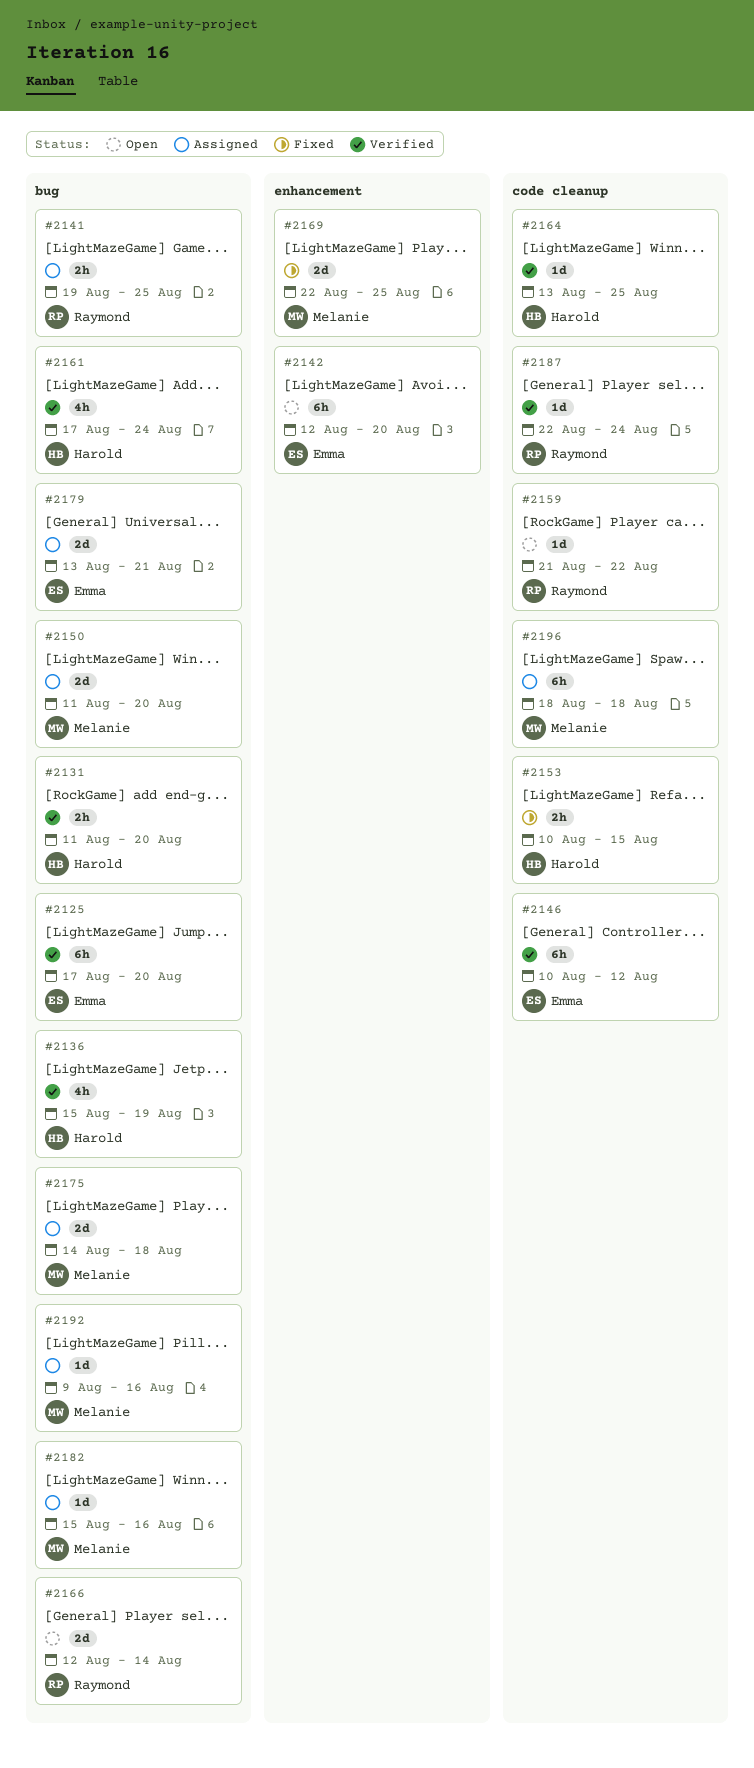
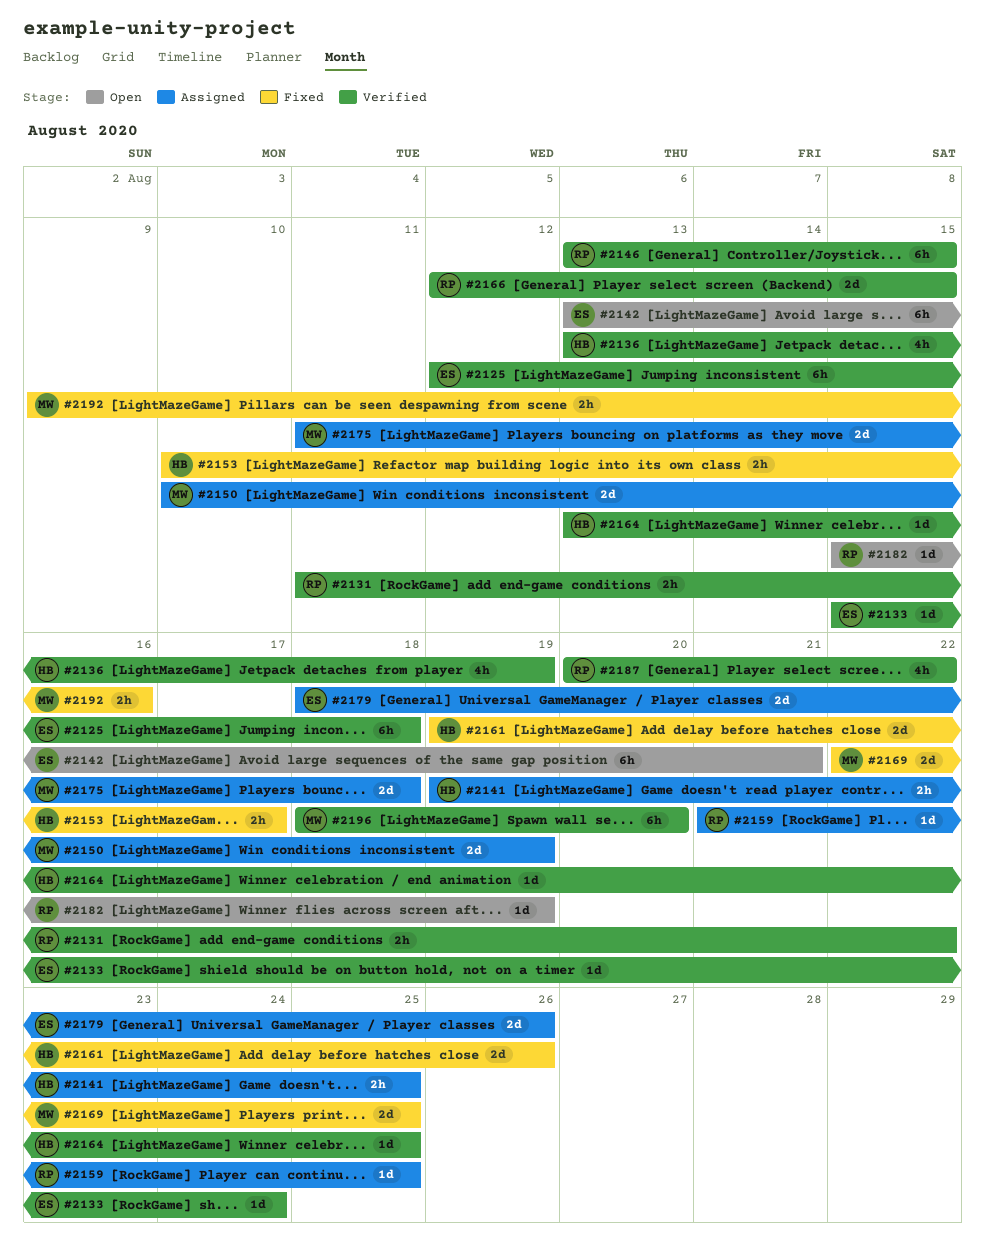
#2125, start: Aug 17 -> Aug 12
#2125, due: Aug 20 -> Aug 18
#2131, owner: Harold -> Raymond
#2131, due: Aug 20 -> Aug 22
#2133: none -> present
#2136, start: Aug 15 -> Aug 13
#2141, owner: Raymond -> Harold
#2142, start: Aug 12 -> Aug 13
#2142, due: Aug 20 -> Aug 21
#2146, owner: Emma -> Raymond
#2146, start: Aug 10 -> Aug 13
#2146, due: Aug 12 -> Aug 15
#2150, start: Aug 11 -> Aug 10
#2150, due: Aug 20 -> Aug 19
#2153, due: Aug 15 -> Aug 17
#2159, status: Open -> Assigned
#2159, due: Aug 22 -> Aug 25
#2161, status: Verified -> Fixed
#2161, estimate: 4h -> 2d
#2161, start: Aug 17 -> Aug 19
#2161, due: Aug 24 -> Aug 26
#2166, status: Open -> Verified
#2166, due: Aug 14 -> Aug 15
#2175, start: Aug 14 -> Aug 11
#2179, start: Aug 13 -> Aug 18
#2179, due: Aug 21 -> Aug 26
#2182, status: Assigned -> Open
#2182, owner: Melanie -> Raymond
#2182, due: Aug 16 -> Aug 19
#2187, estimate: 1d -> 4h
#2187, start: Aug 22 -> Aug 20
#2187, due: Aug 24 -> Aug 22
#2192, status: Assigned -> Fixed
#2192, estimate: 1d -> 2h
#2196, status: Assigned -> Verified
#2196, due: Aug 18 -> Aug 20

